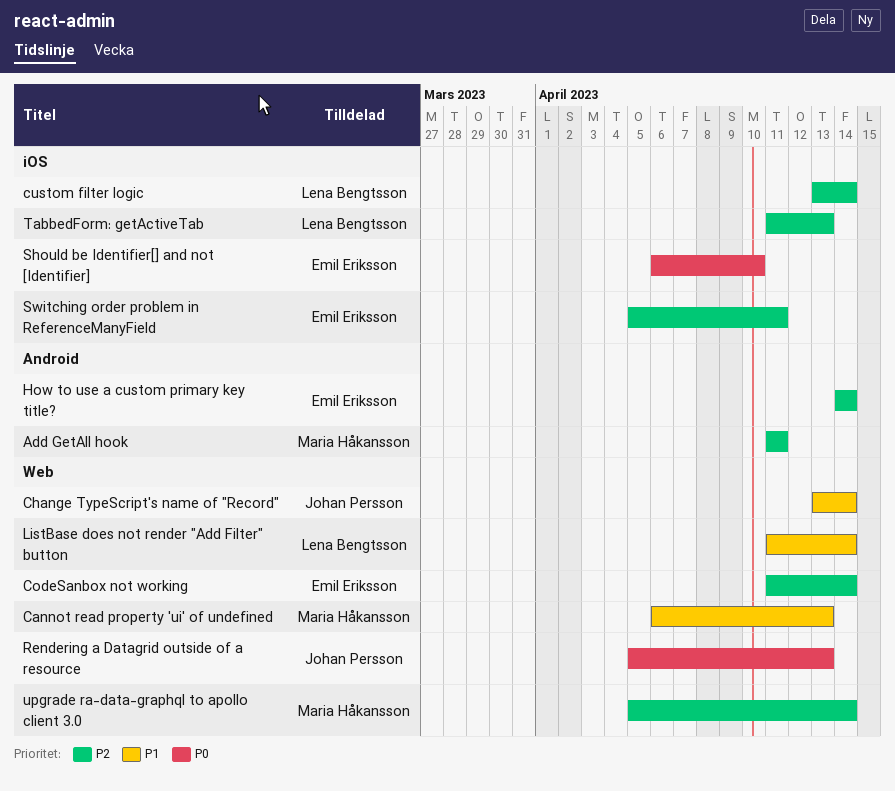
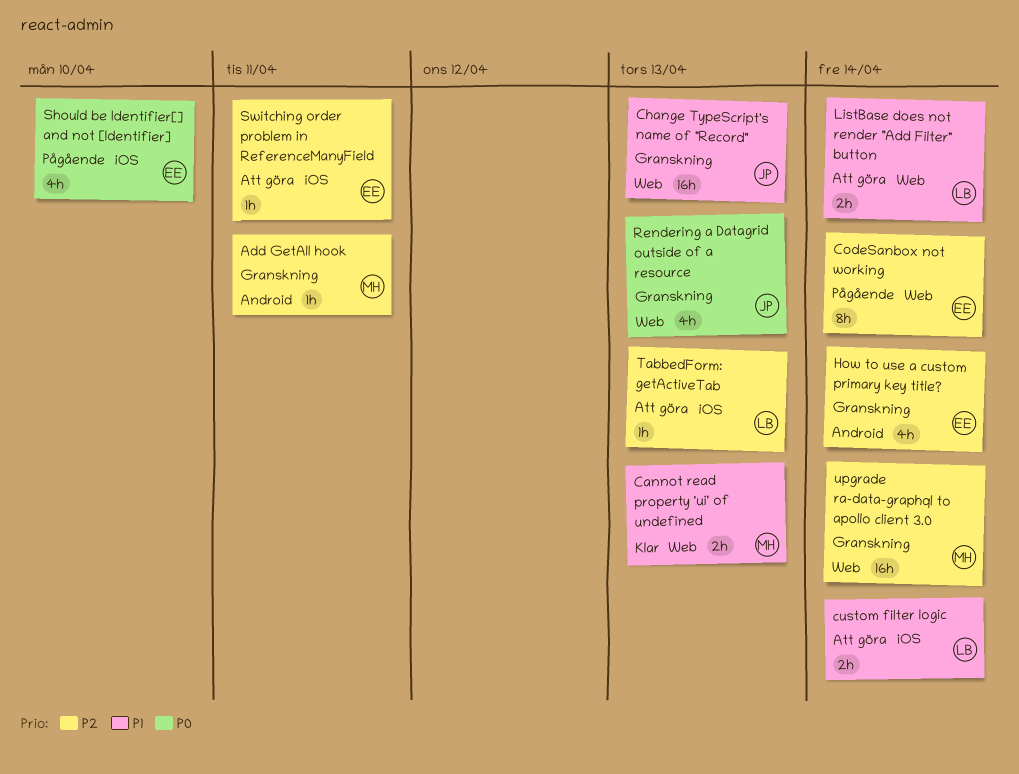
Change TypeScript's name of "Record", due: Apr 14 -> Apr 13
custom filter logic, priority: P2 -> P1

